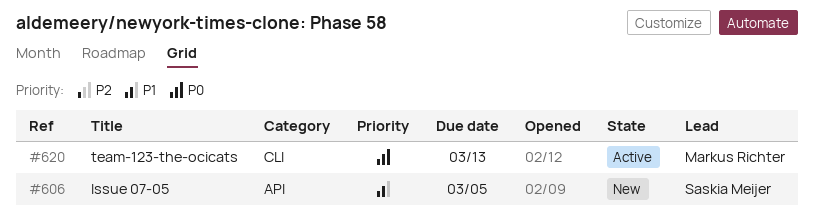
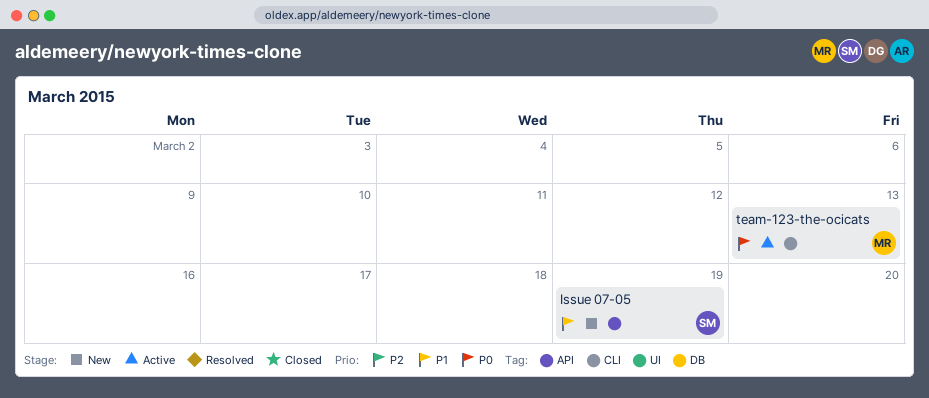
Issue 07-05, due: Mar 5 -> Mar 19

